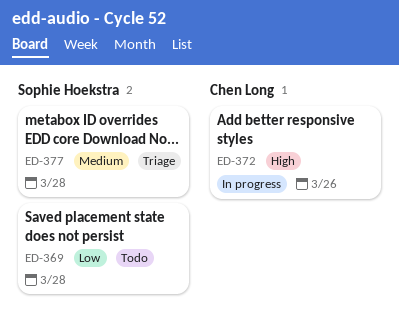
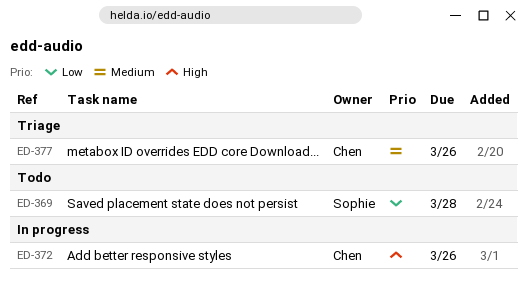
ED-377, owner: Sophie Hoekstra -> Chen Long
ED-377, due: Mar 28 -> Mar 26

